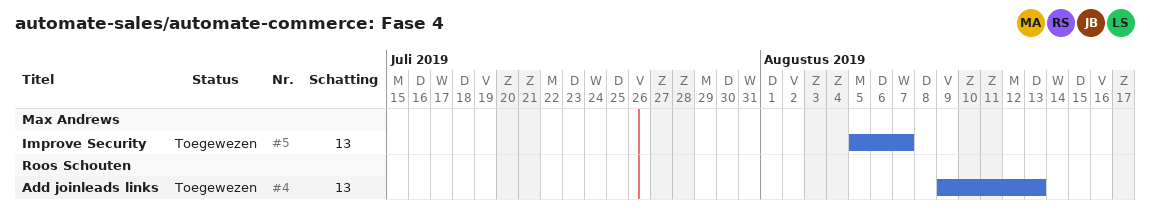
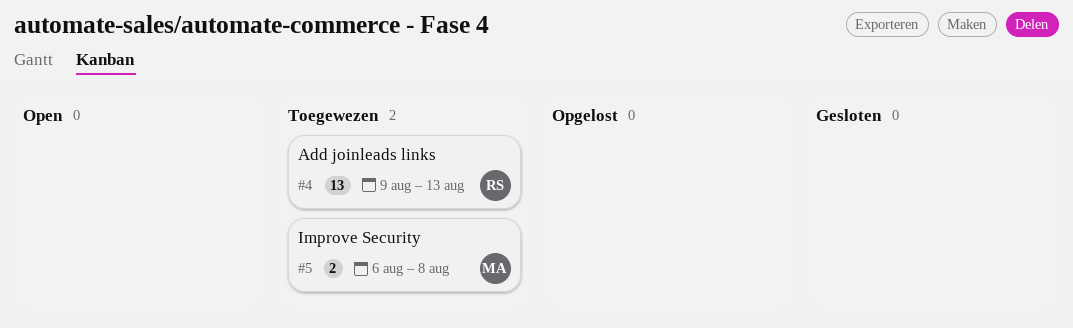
#5, estimate: 13 -> 2
#5, start: Aug 5 -> Aug 6
#5, due: Aug 7 -> Aug 8

